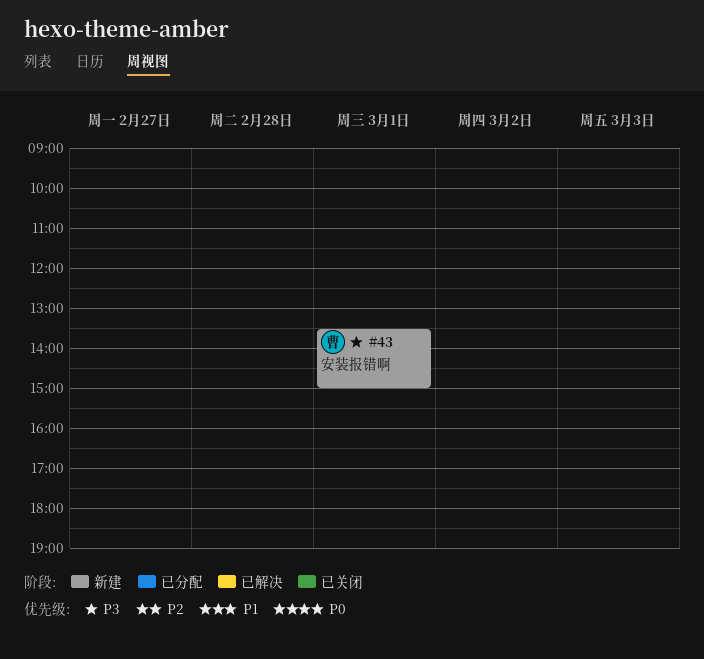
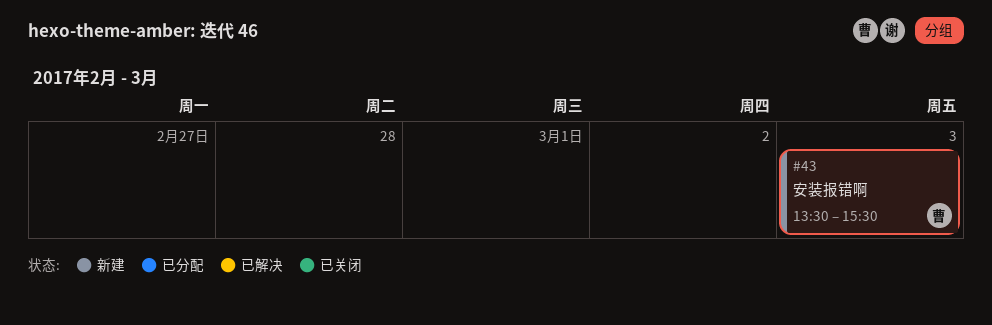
#43, day: Mar 1 -> Mar 3
#43, ends: 15:00 -> 15:30

